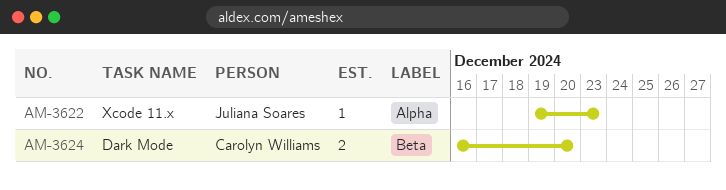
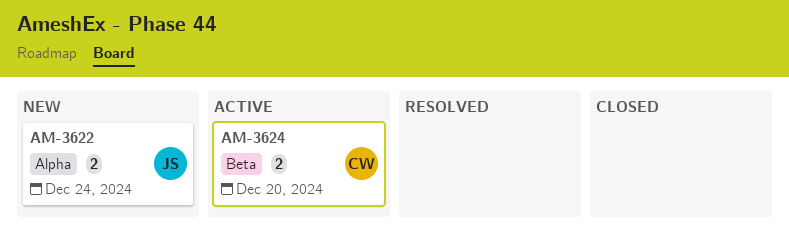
AM-3622, estimate: 1 -> 2
AM-3622, due: Dec 23 -> Dec 24

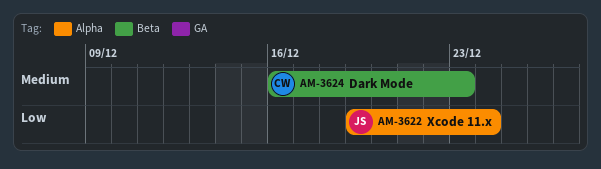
AM-3624, due: Dec 20 -> Dec 23

